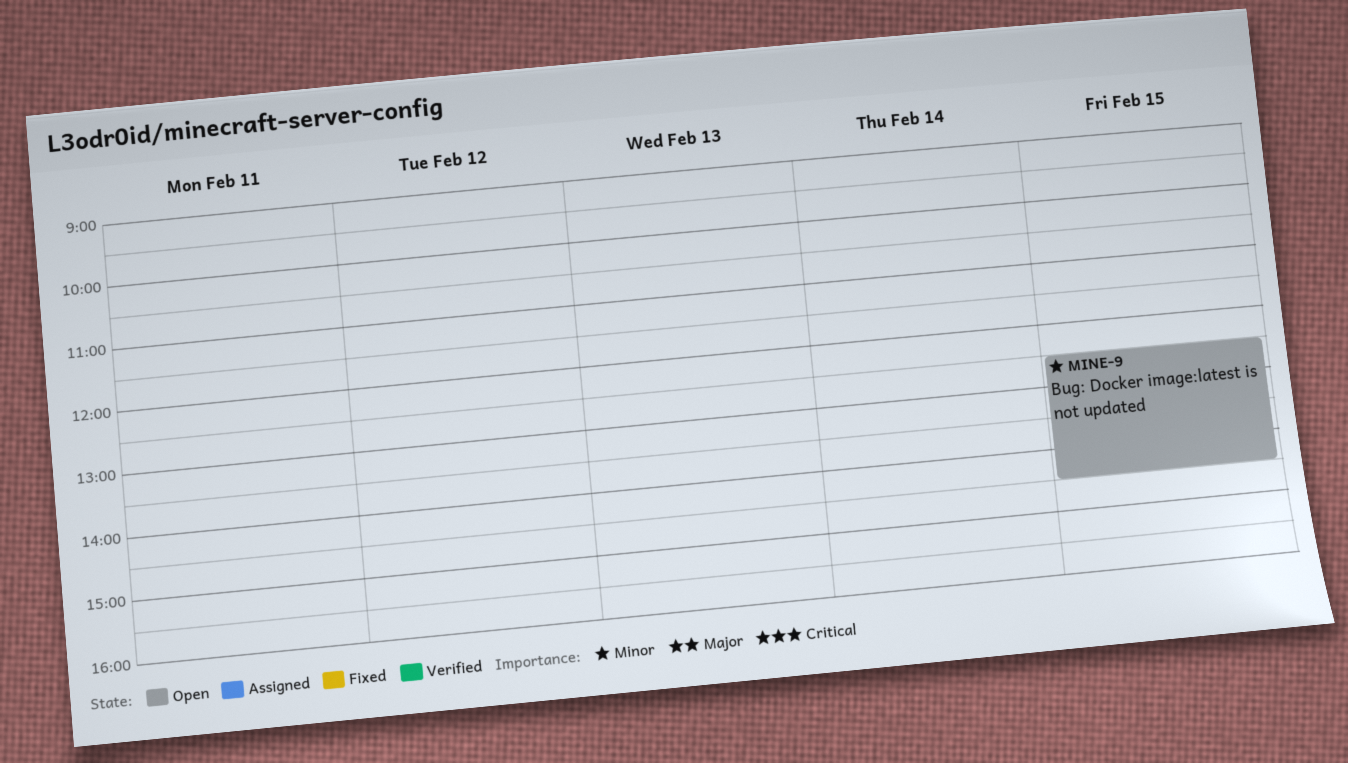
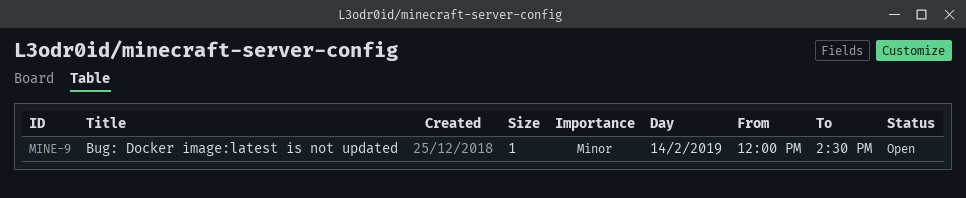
MINE-9, day: Feb 15 -> Feb 14
MINE-9, begins: 12:30 -> 12:00

